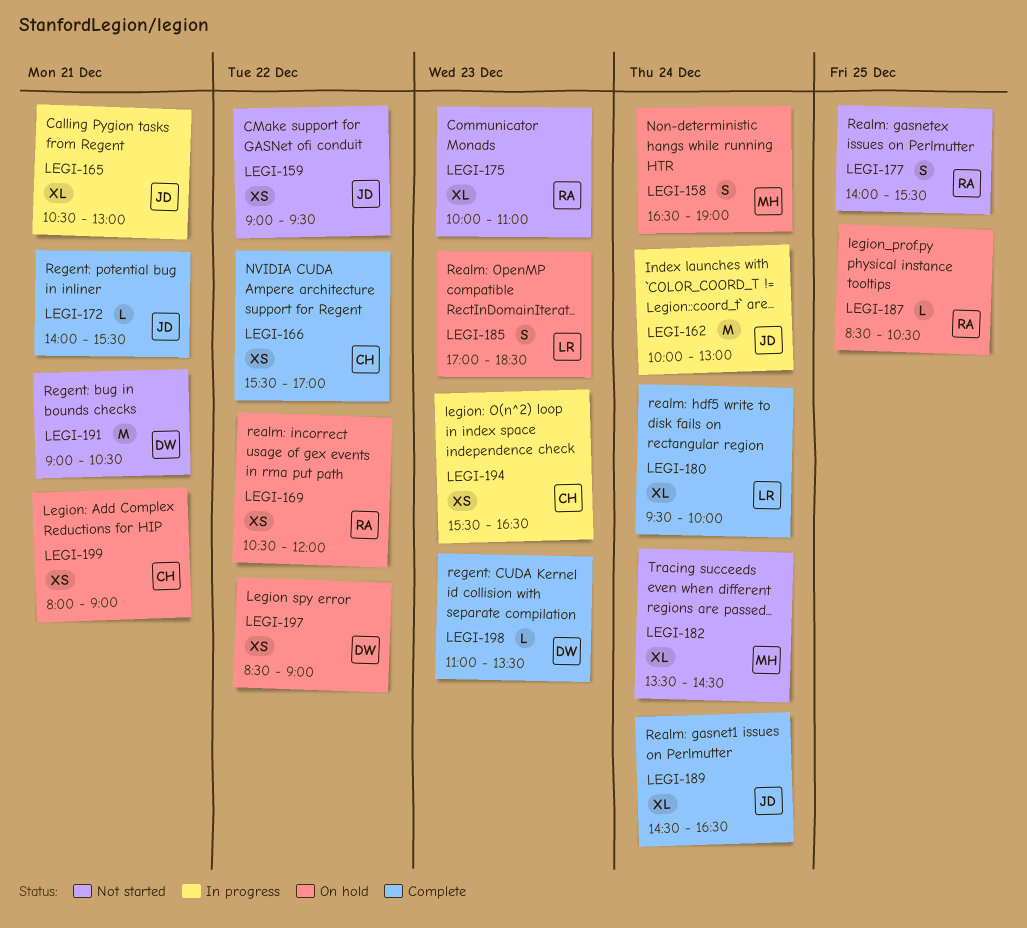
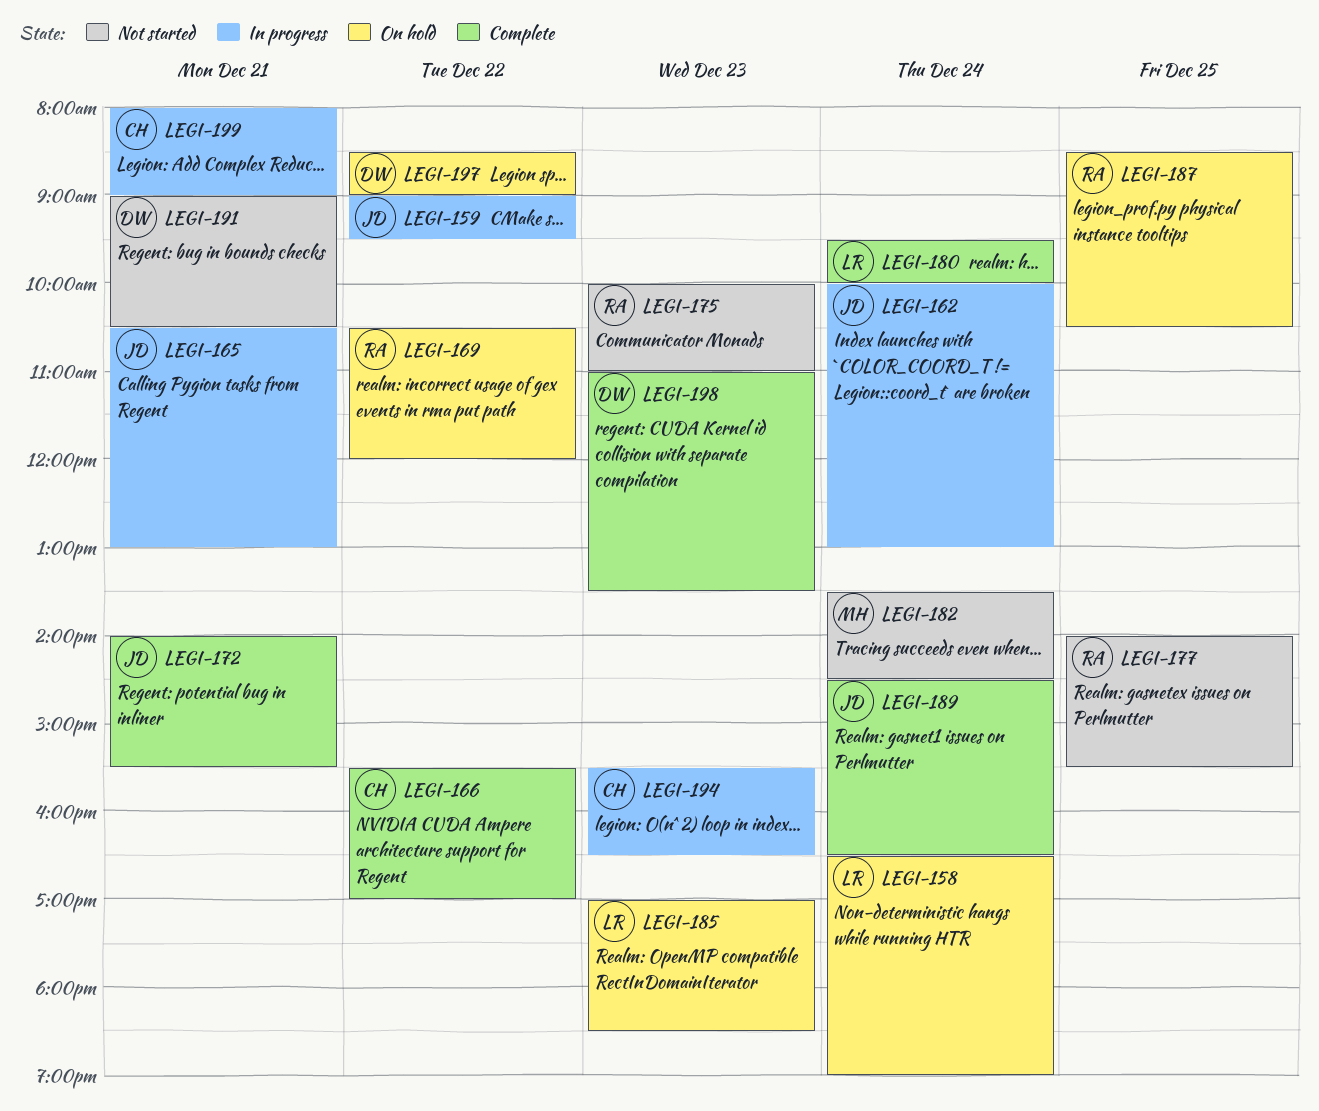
LEGI-158, owner: MH -> LR
LEGI-159, status: Not started -> In progress
LEGI-199, status: On hold -> In progress

